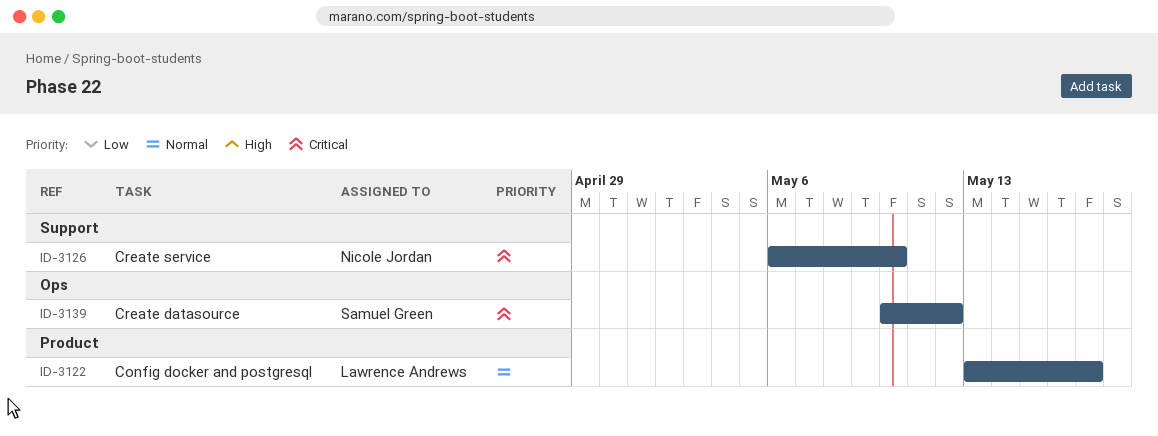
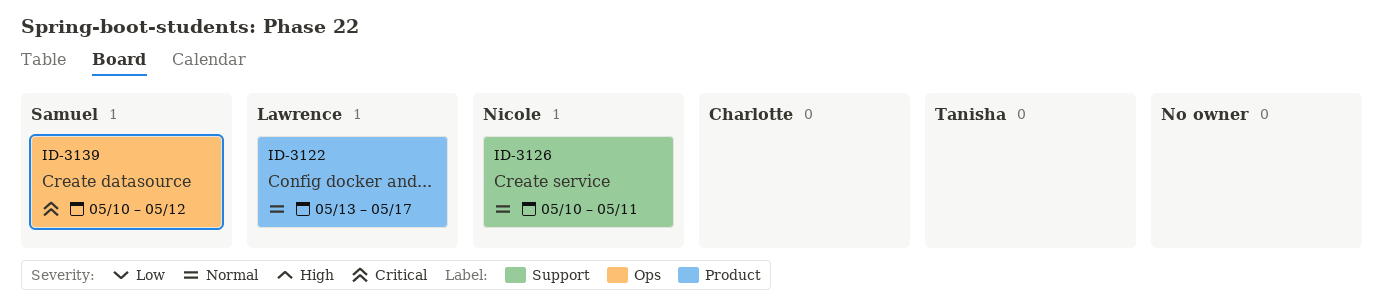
ID-3126, priority: Critical -> Normal
ID-3126, start: May 6 -> May 10
ID-3126, due: May 10 -> May 11

